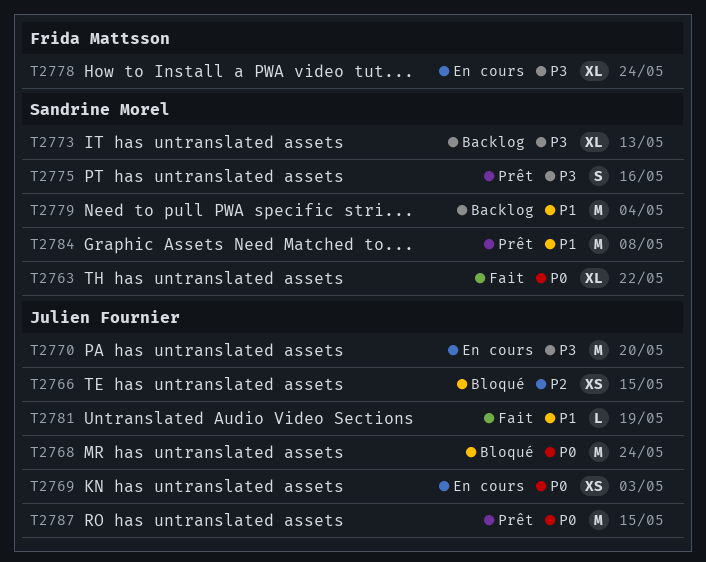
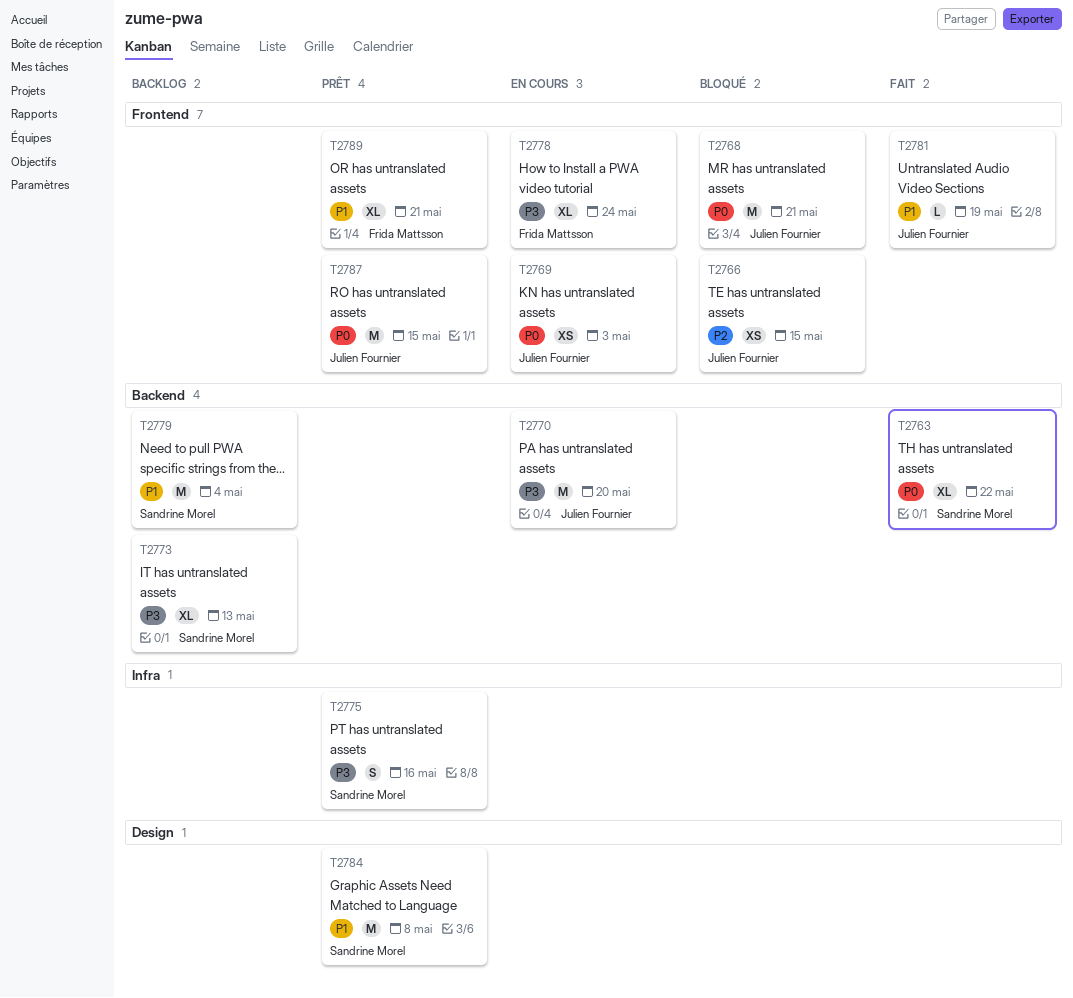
T2768, due: May 24 -> May 21
T2789: none -> present

